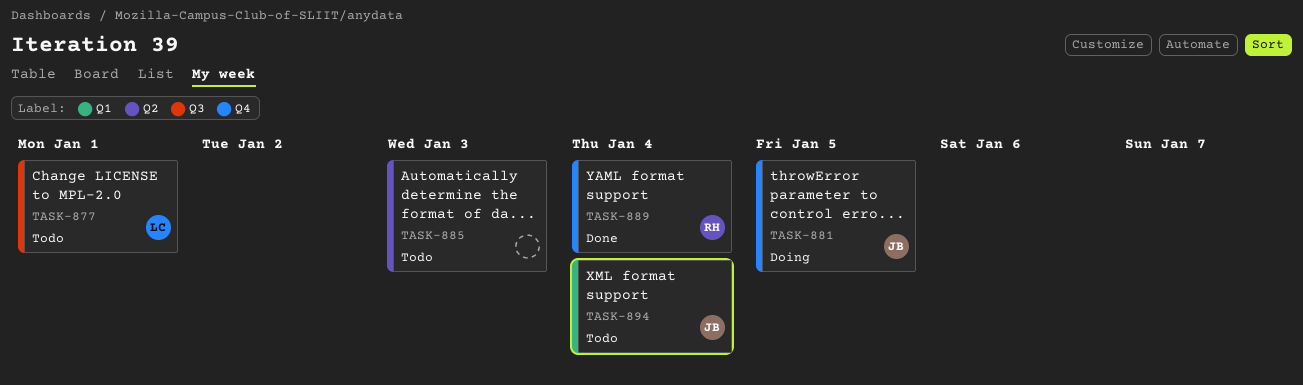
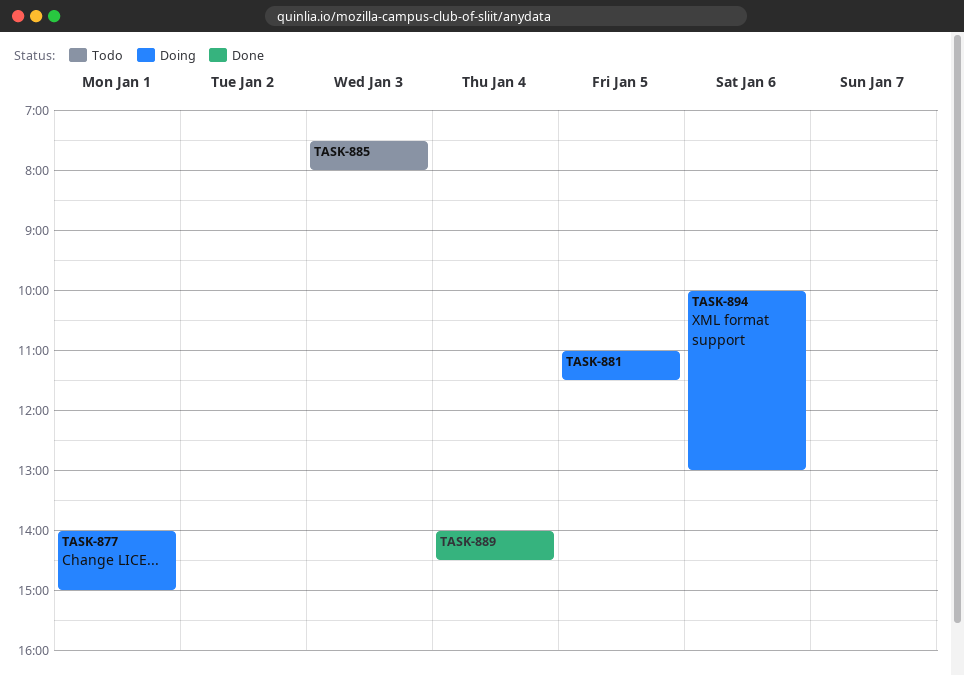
TASK-877, status: Todo -> Doing
TASK-894, status: Todo -> Doing
TASK-894, day: Jan 4 -> Jan 6

